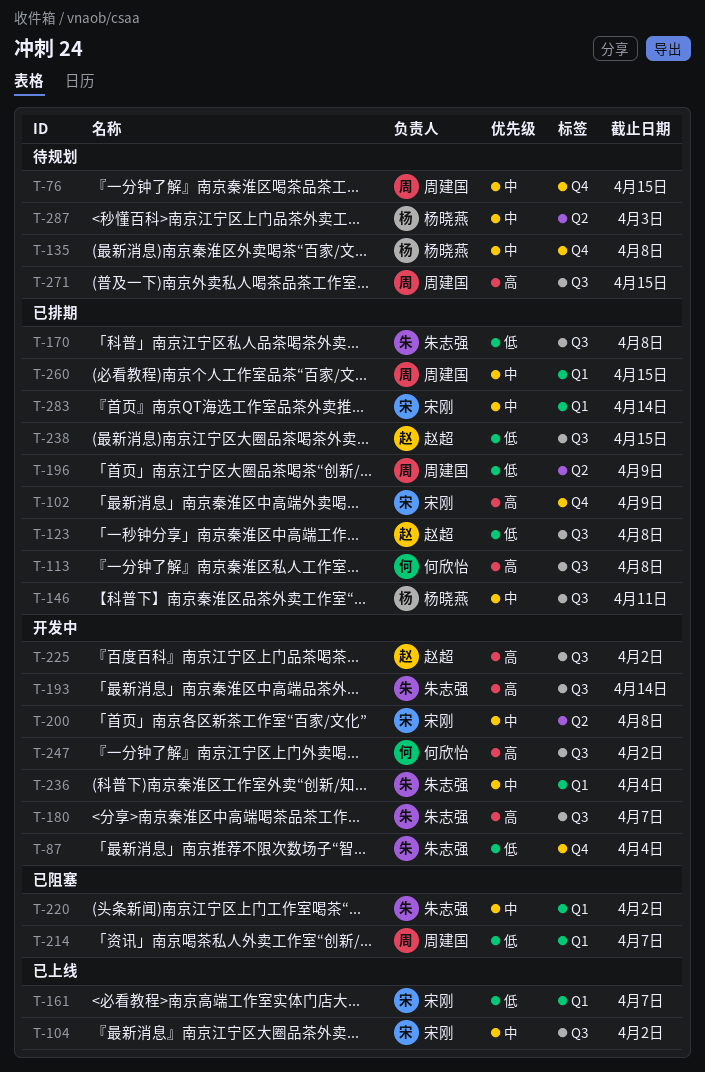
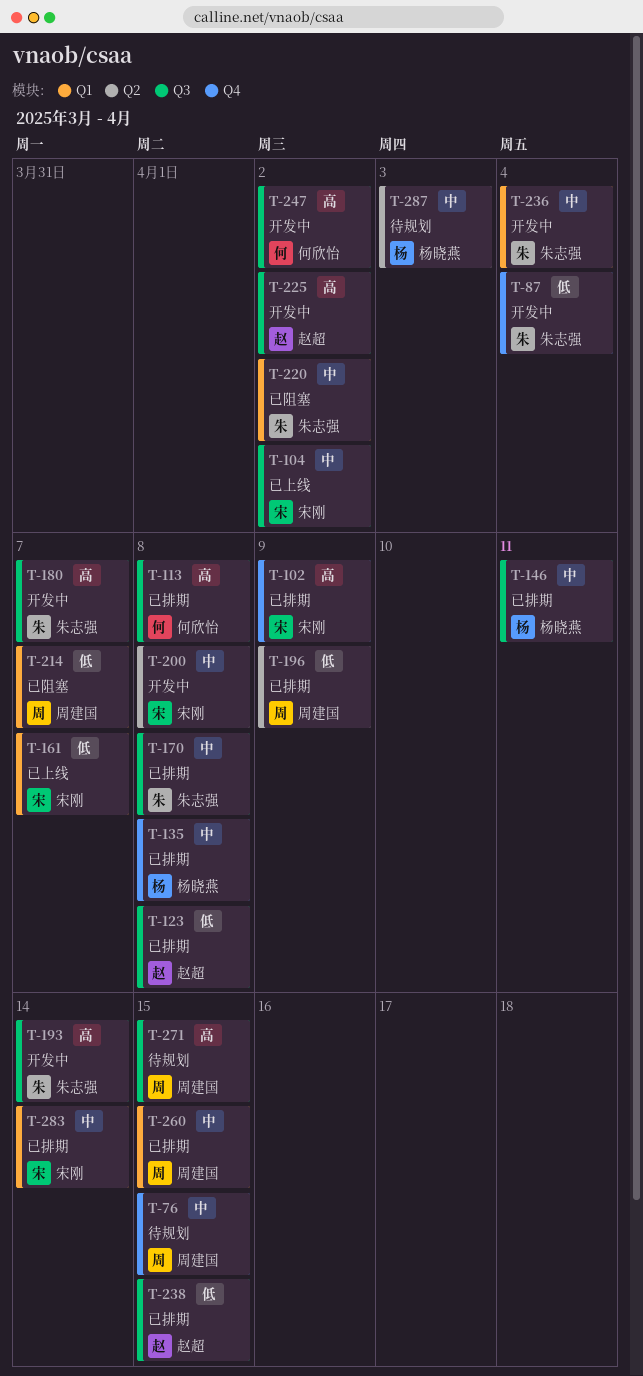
T-135, status: 待规划 -> 已排期
T-170, priority: 低 -> 中

